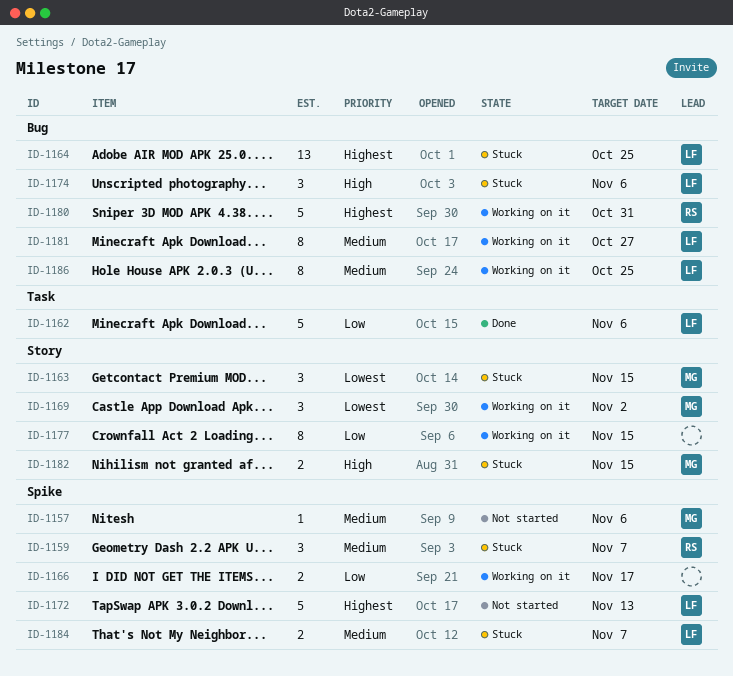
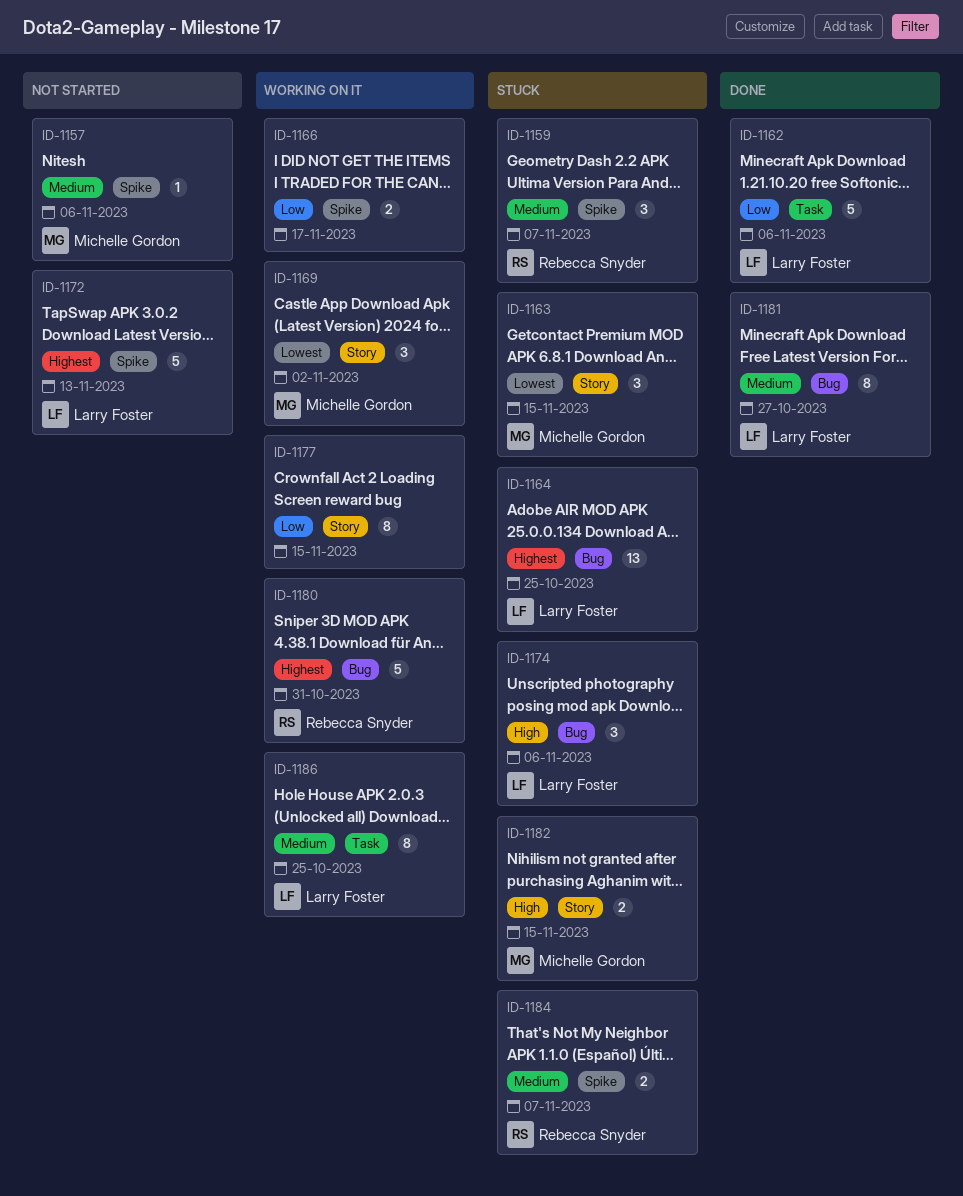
ID-1181, status: Working on it -> Done
ID-1184, owner: Larry Foster -> Rebecca Snyder
ID-1186, label: Bug -> Task

